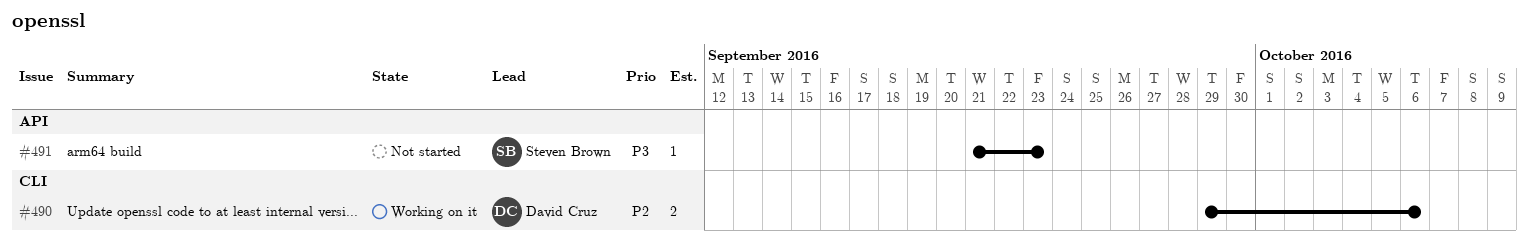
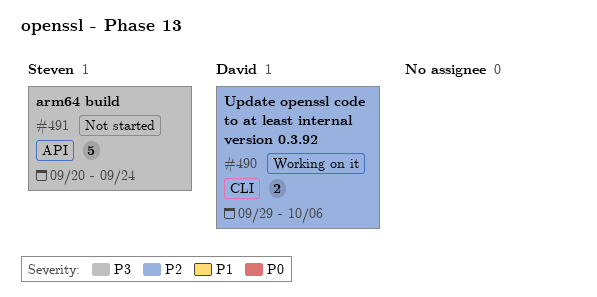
#491, estimate: 1 -> 5
#491, start: Sep 21 -> Sep 20
#491, due: Sep 23 -> Sep 24

